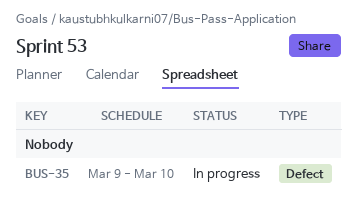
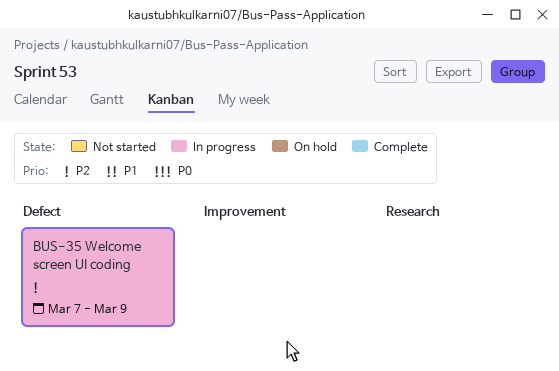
BUS-35, start: Mar 9 -> Mar 7
BUS-35, due: Mar 10 -> Mar 9

